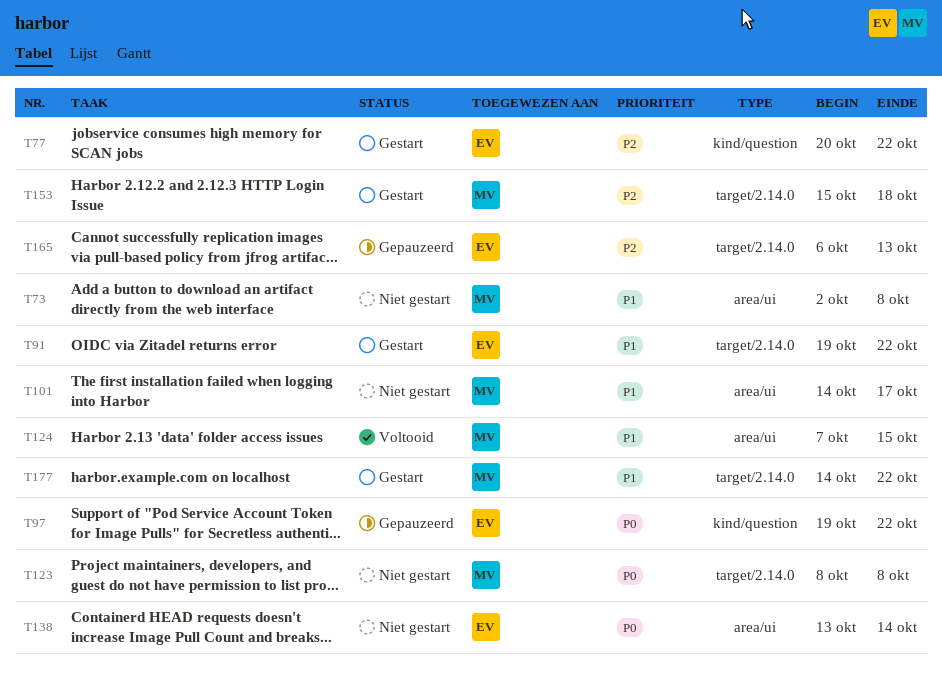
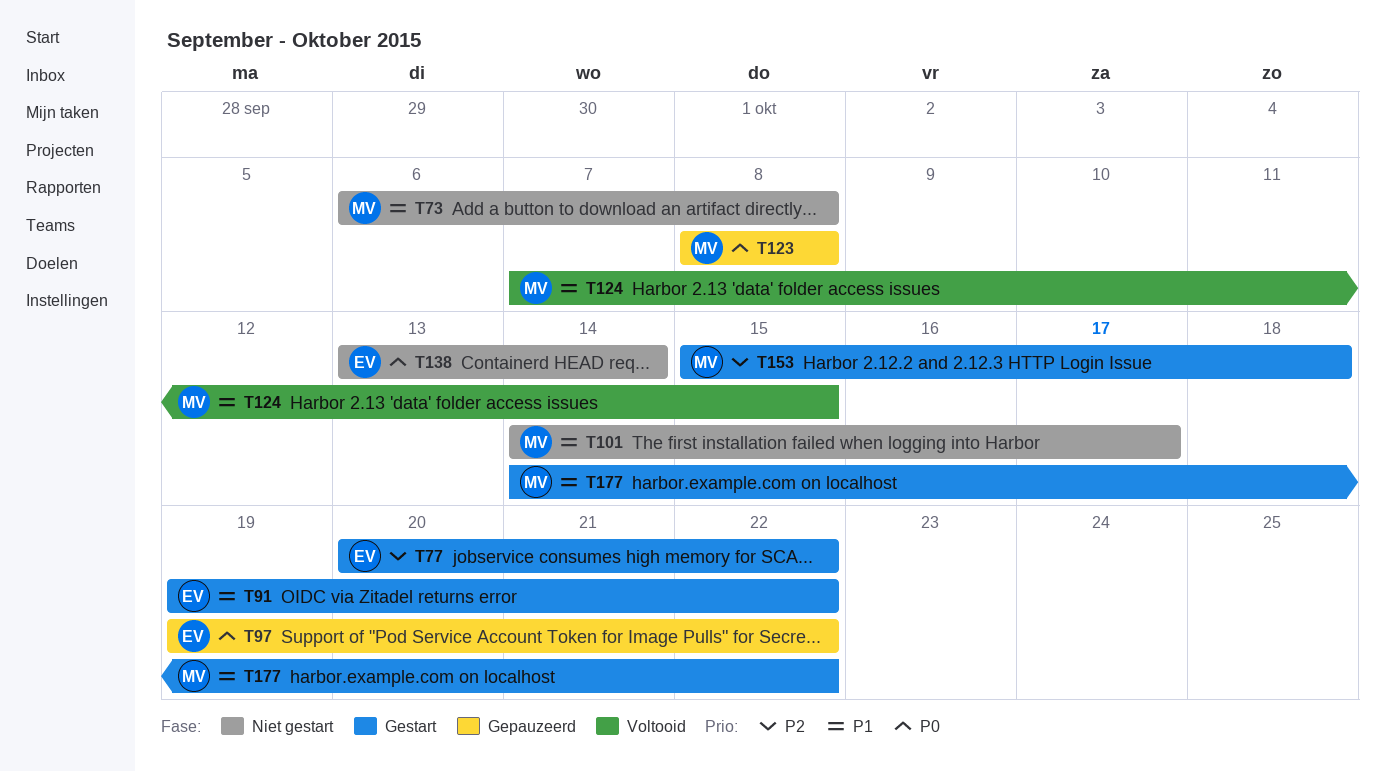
T73, start: Oct 2 -> Oct 6
T123, status: Niet gestart -> Gepauzeerd
T165: present -> none

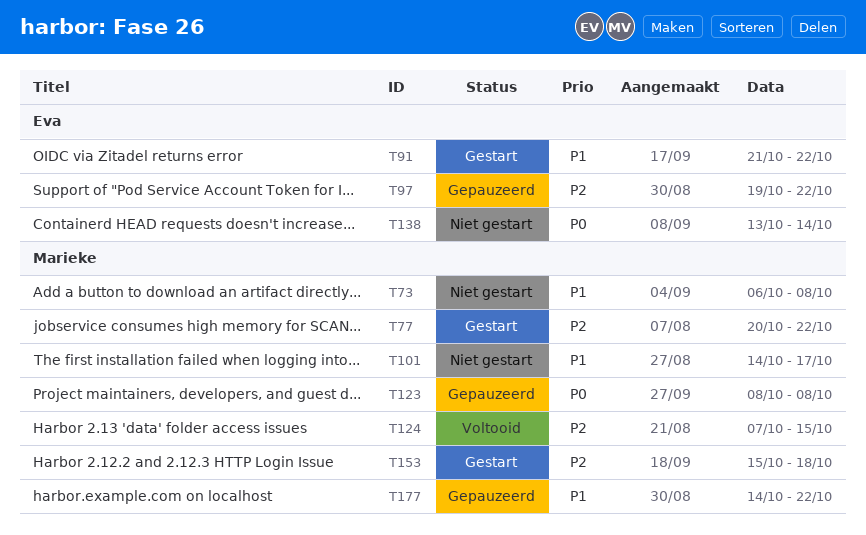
T77, owner: Eva -> Marieke
T91, start: Oct 19 -> Oct 21
T97, priority: P0 -> P2
T124, priority: P1 -> P2
T177, status: Gestart -> Gepauzeerd

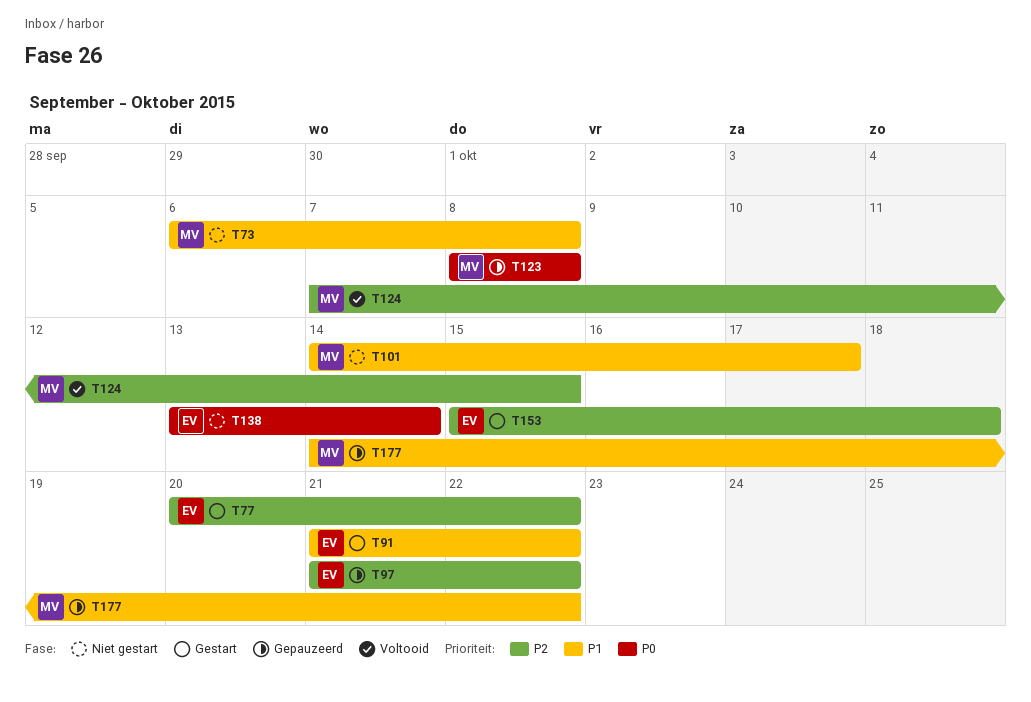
T77, owner: Marieke -> Eva
T97, start: Oct 19 -> Oct 21
T153, owner: Marieke -> Eva

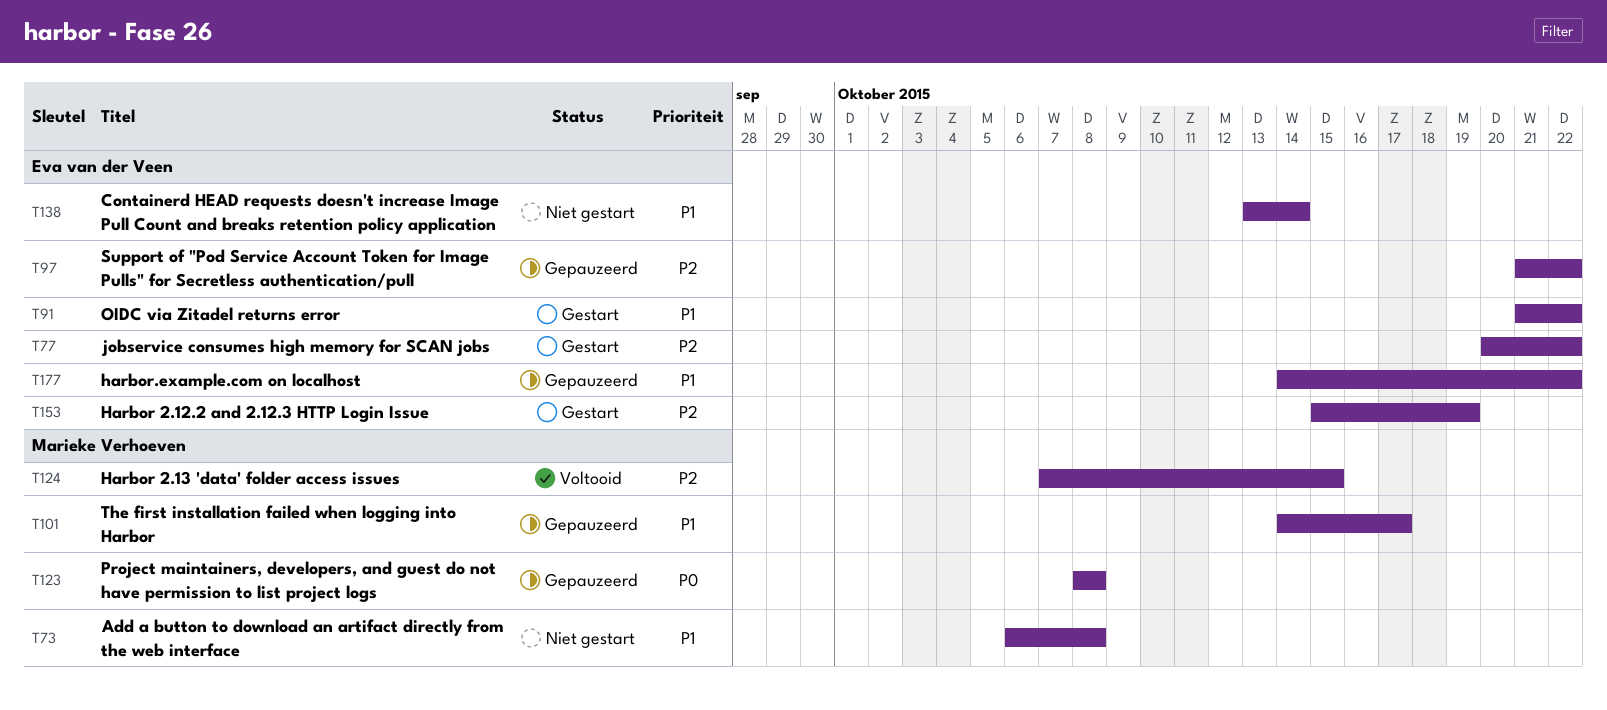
T101, status: Niet gestart -> Gepauzeerd
T138, priority: P0 -> P1
T153, due: Oct 18 -> Oct 19
T177, owner: Marieke Verhoeven -> Eva van der Veen

